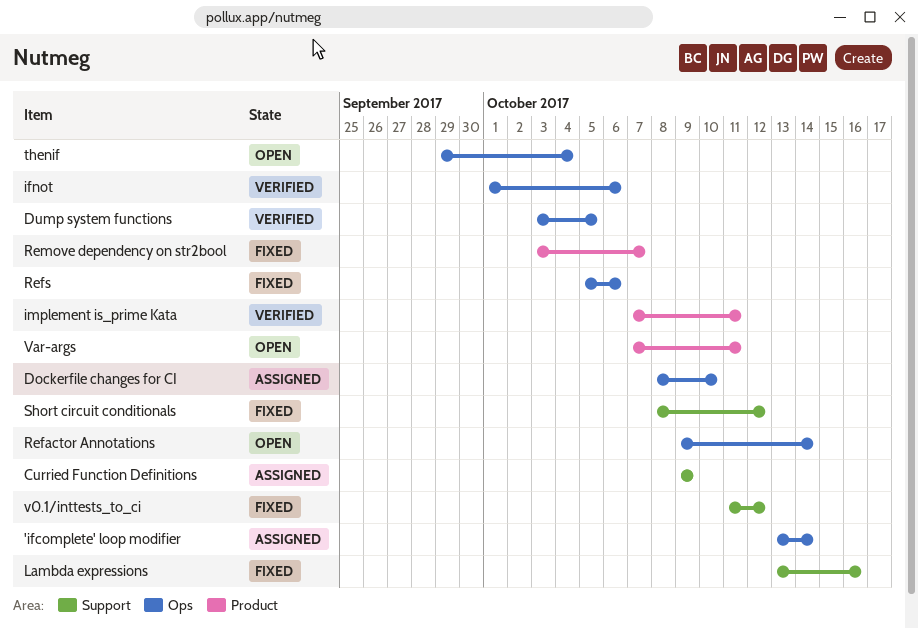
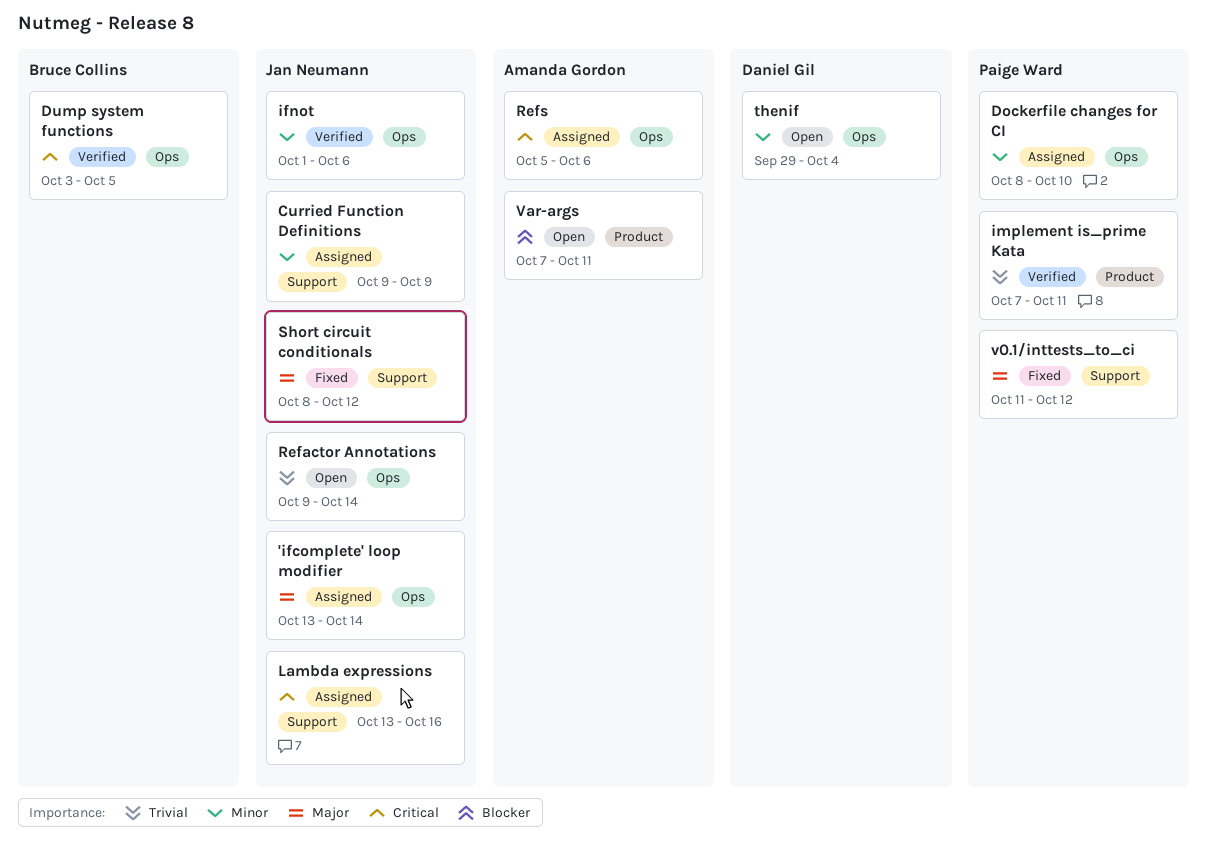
Lambda expressions, status: Fixed -> Assigned
Refs, status: Fixed -> Assigned
Remove dependency on str2bool: present -> none

